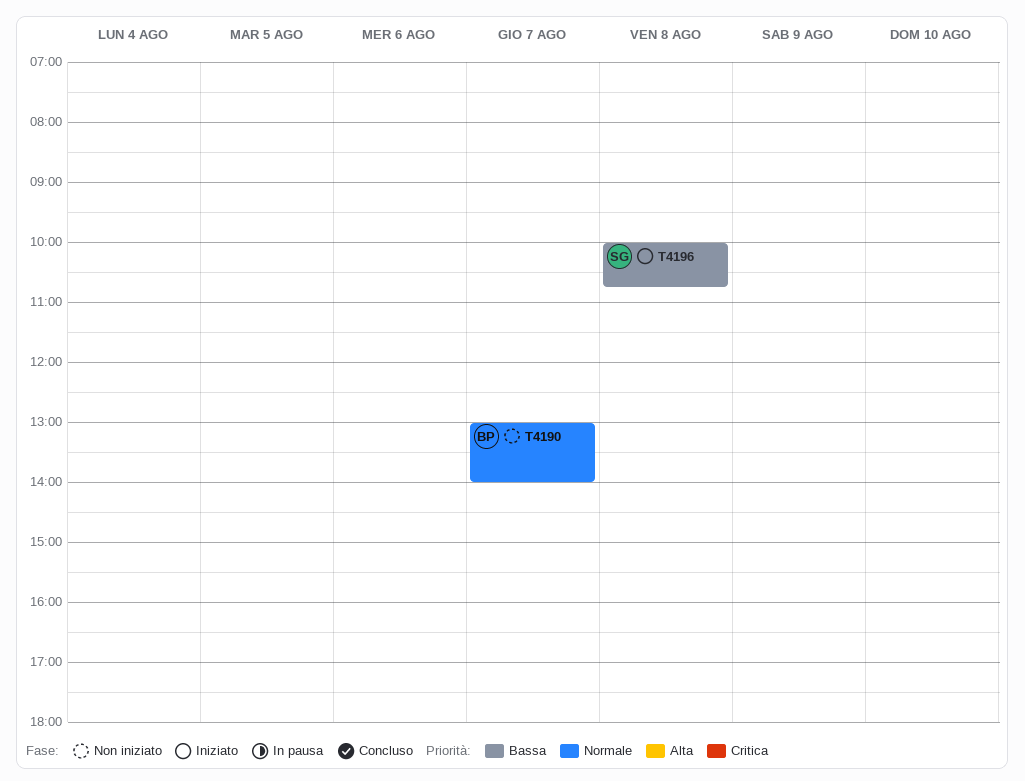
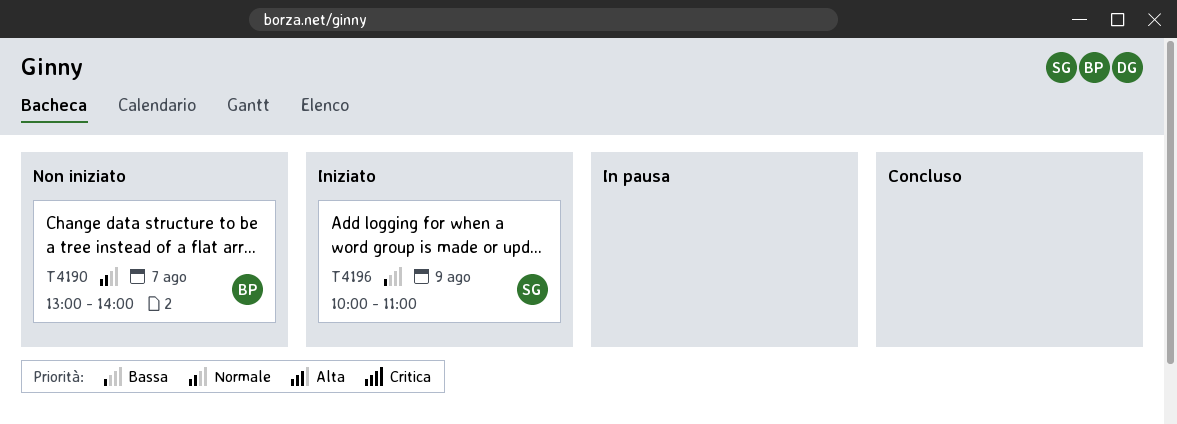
T4196, day: Aug 8 -> Aug 9
T4196, ends: 10:45 -> 11:00

